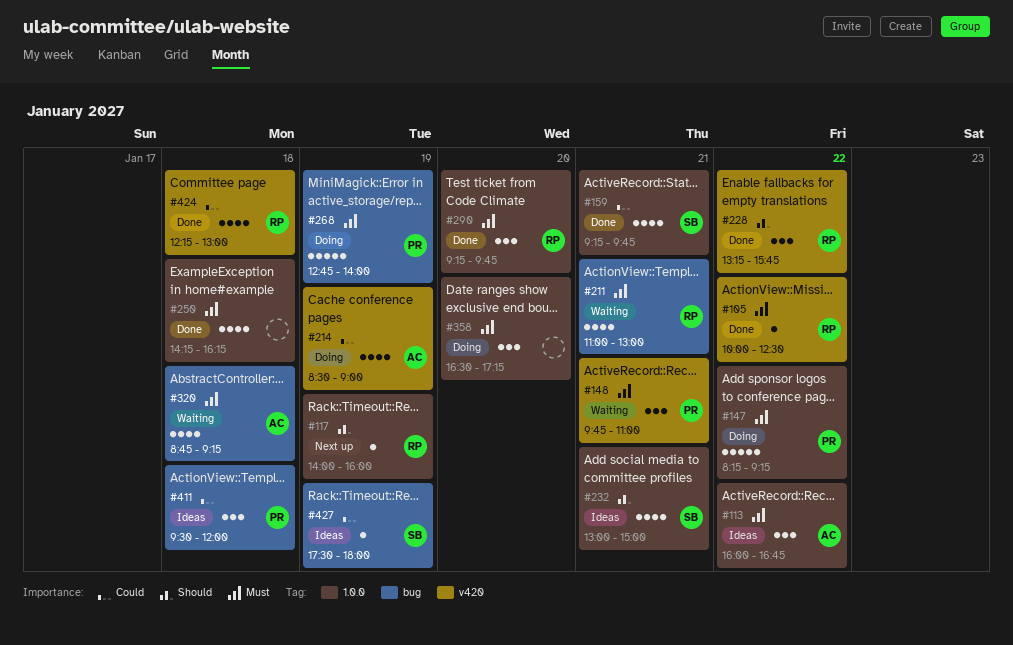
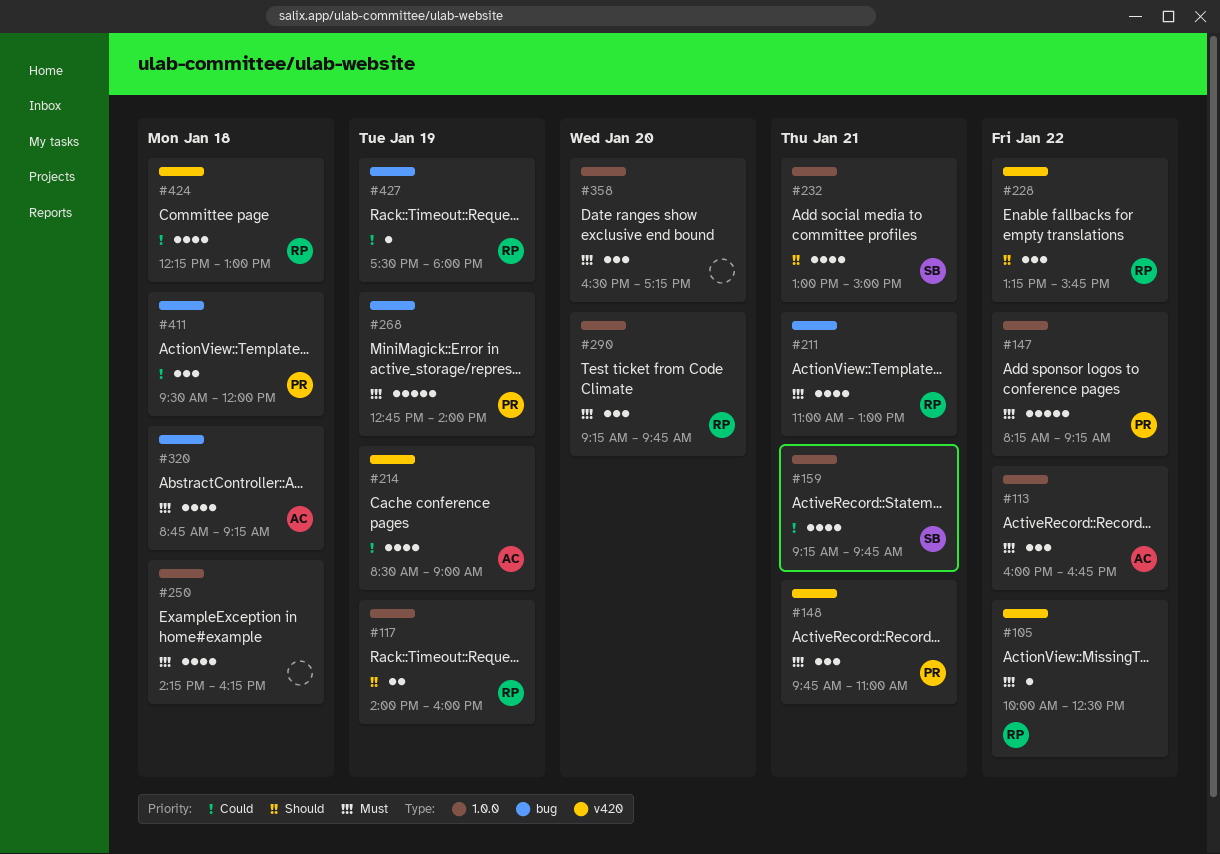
#117, estimate: 1 -> 2
#427, owner: SB -> RP

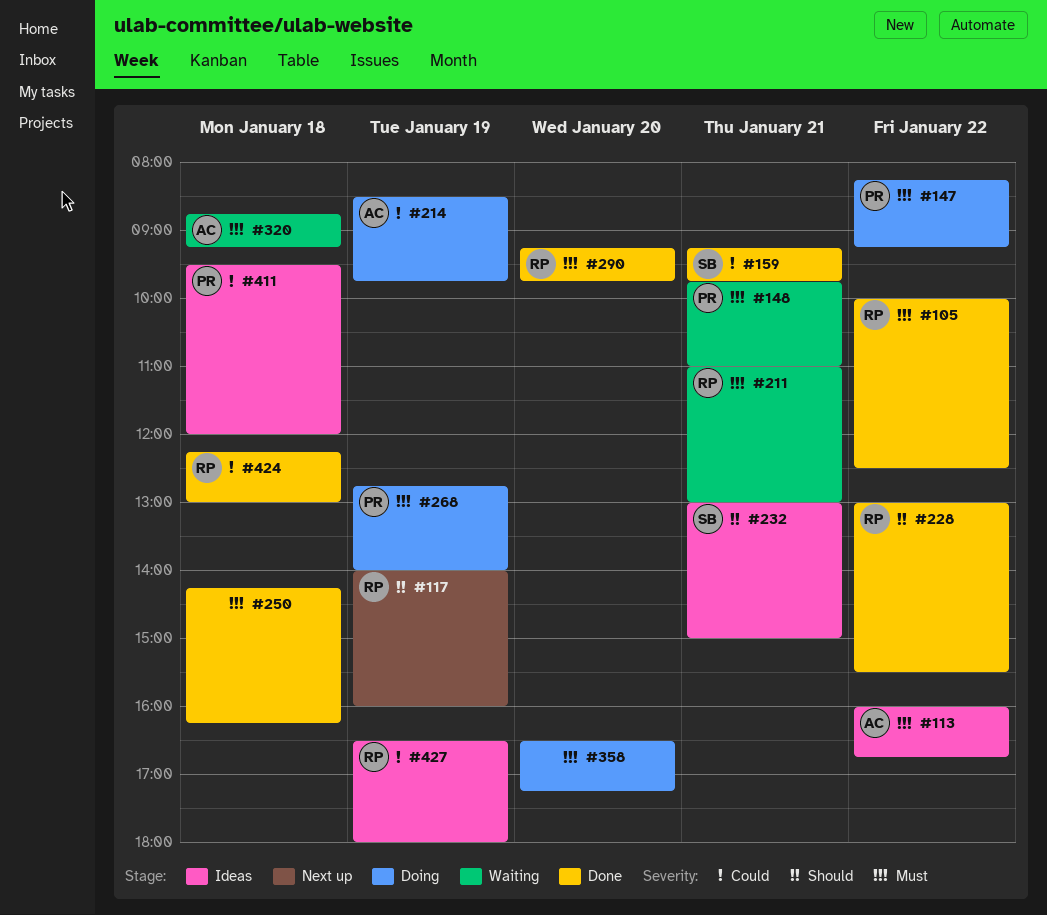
#214, ends: 09:00 -> 09:45
#228, begins: 13:15 -> 13:00
#228, ends: 15:45 -> 15:30
#427, begins: 17:30 -> 16:30

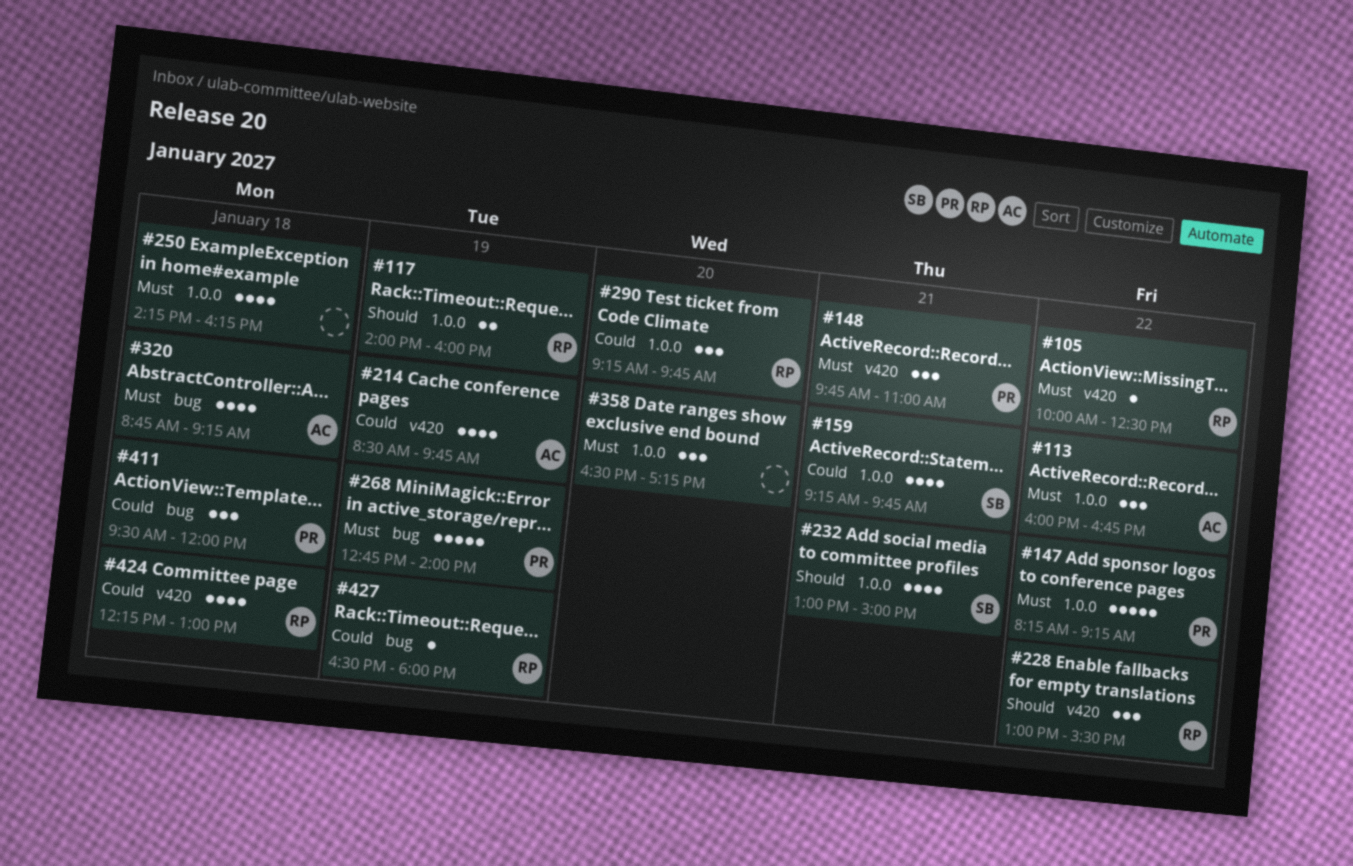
#211: present -> none
#290, priority: Must -> Could

